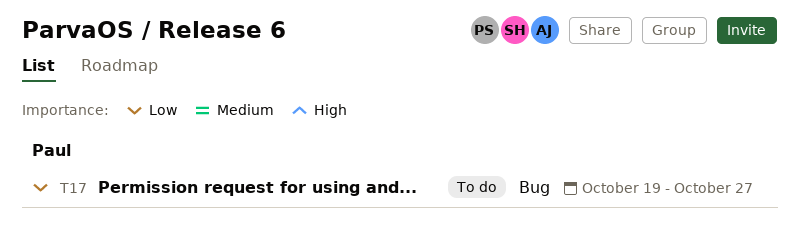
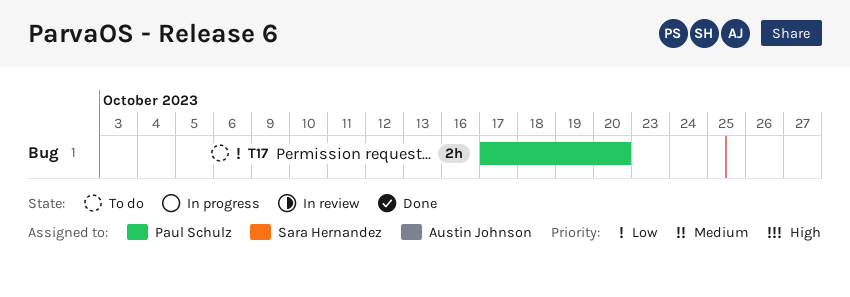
T17, start: Oct 19 -> Oct 17
T17, due: Oct 27 -> Oct 20

